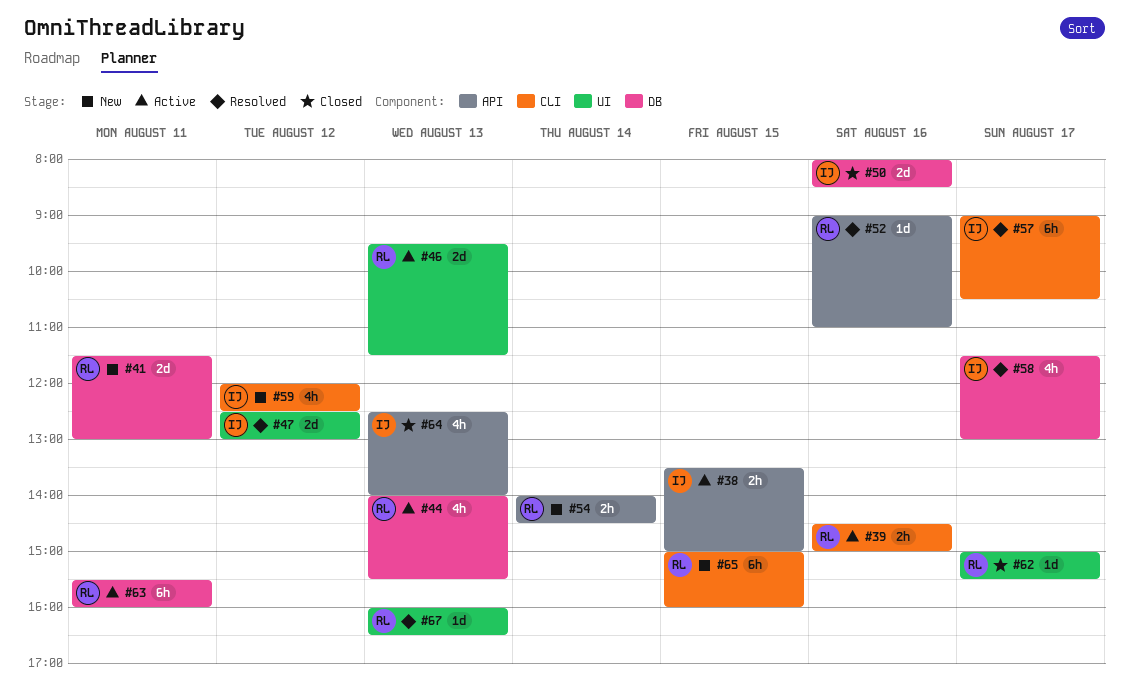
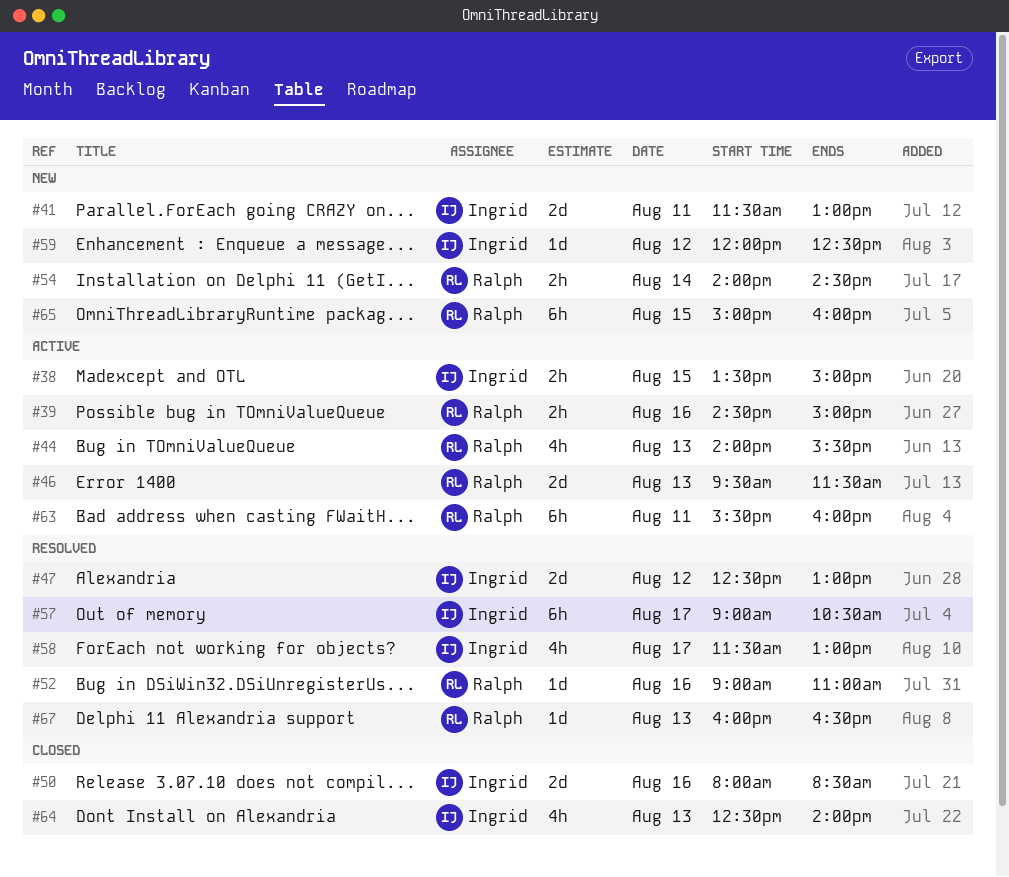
#41, owner: Ralph -> Ingrid
#59, estimate: 4h -> 1d
#62: present -> none

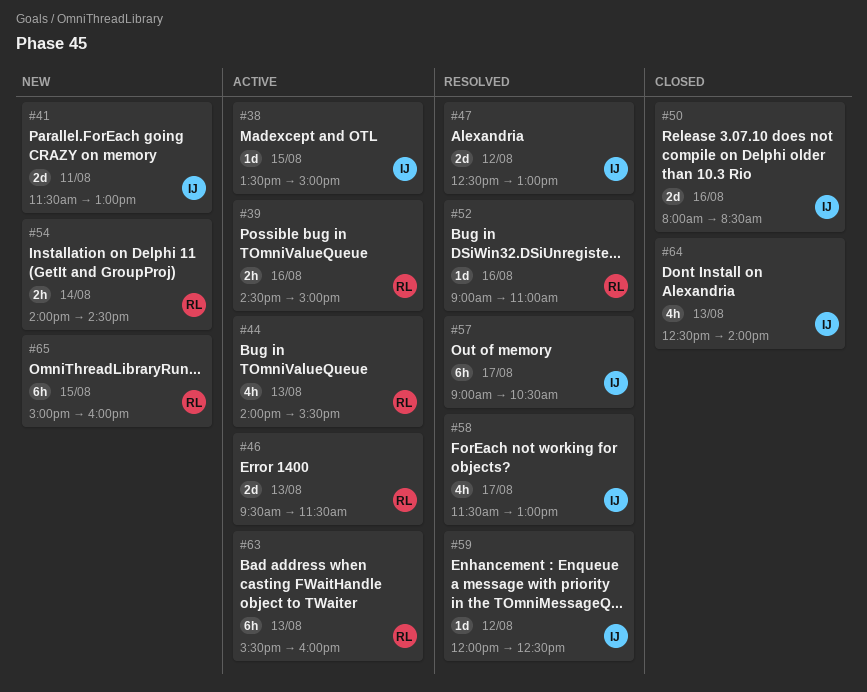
#38, estimate: 2h -> 1d
#59, status: New -> Resolved
#63, day: Aug 11 -> Aug 13
#67: present -> none

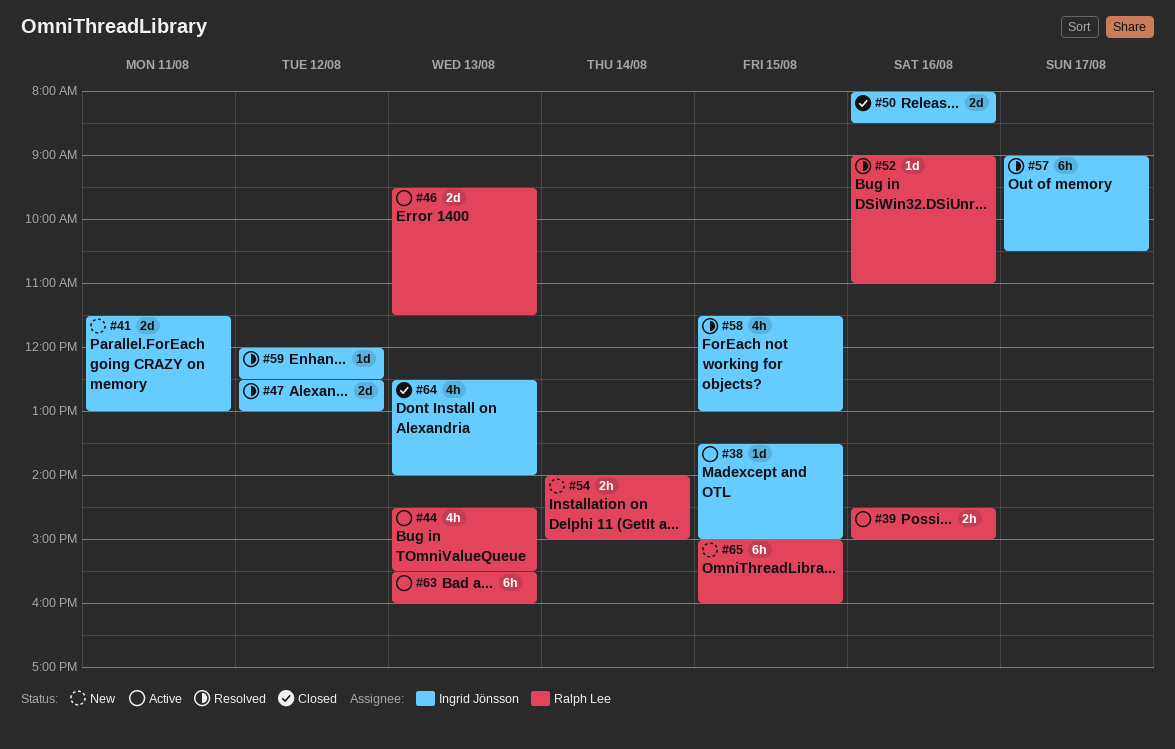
#44, begins: 14:00 -> 14:30
#54, ends: 14:30 -> 15:00
#58, day: Aug 17 -> Aug 15

